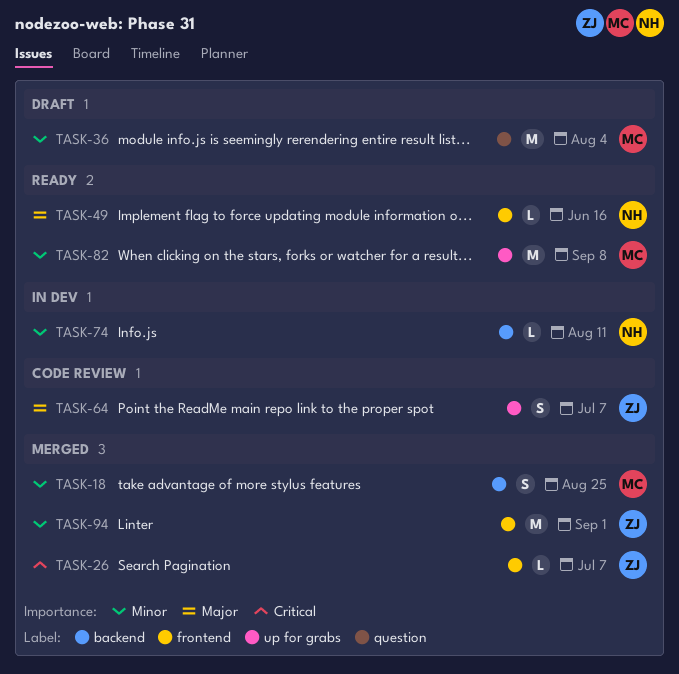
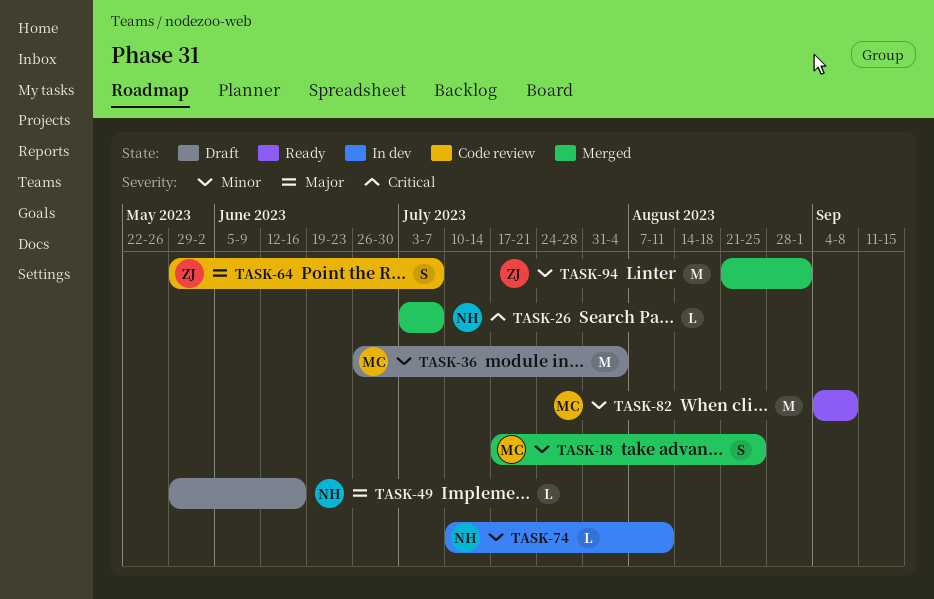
TASK-26, owner: ZJ -> NH
TASK-49, status: Ready -> Draft

